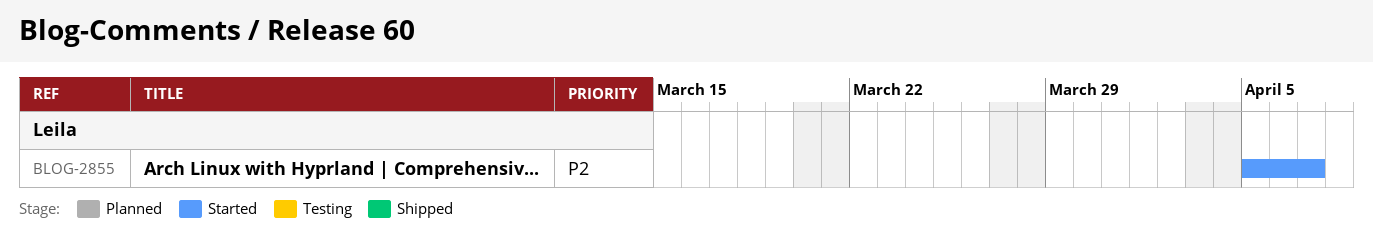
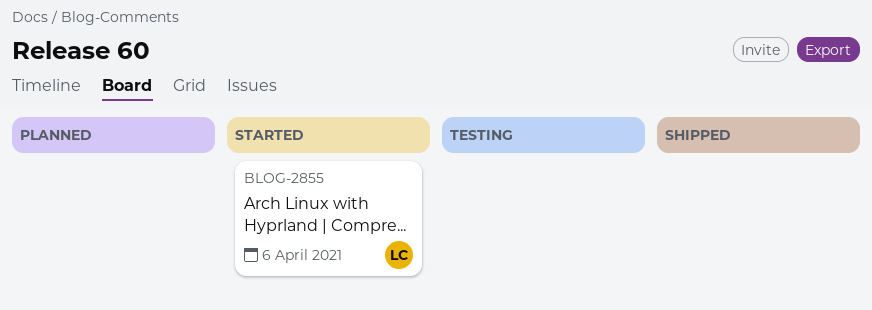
BLOG-2855, due: Apr 7 -> Apr 6

